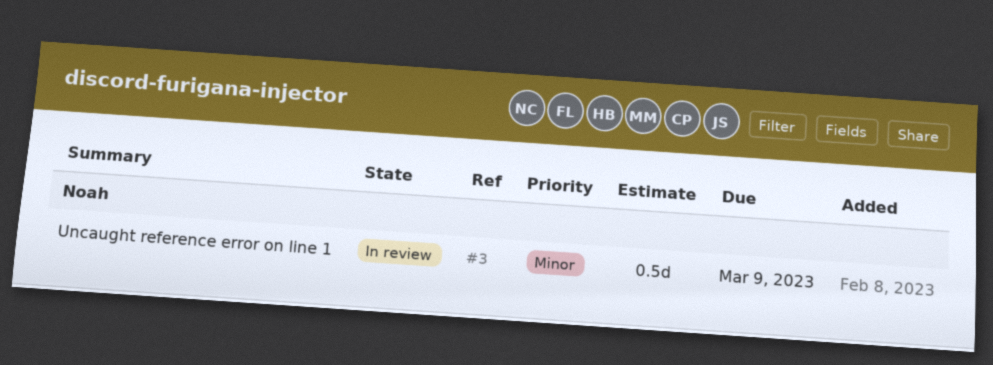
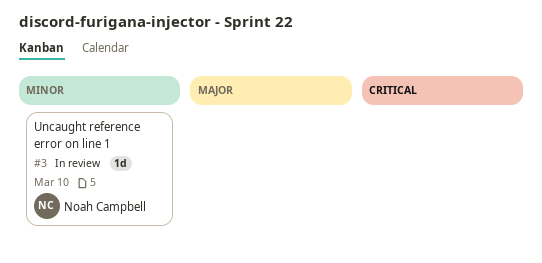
#3, estimate: 0.5d -> 1d
#3, due: Mar 9 -> Mar 10

